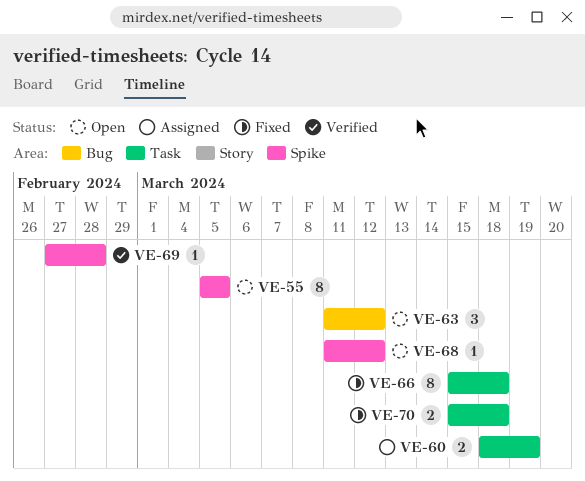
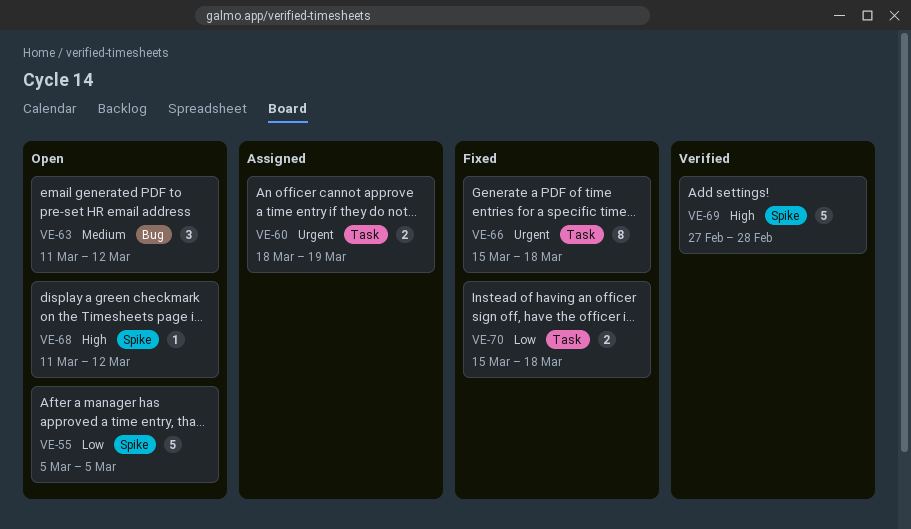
VE-55, estimate: 8 -> 5
VE-69, estimate: 1 -> 5

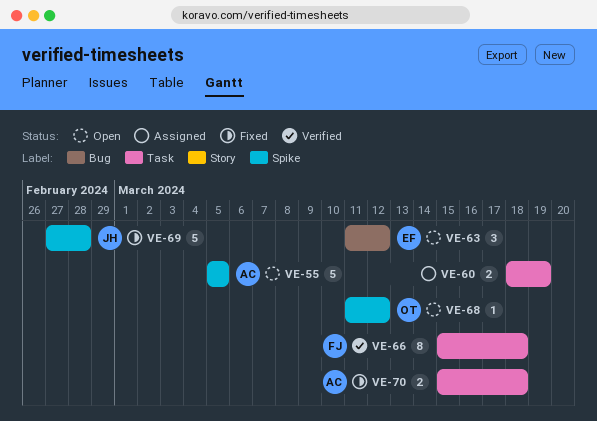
VE-66, status: Fixed -> Verified
VE-69, status: Verified -> Fixed

